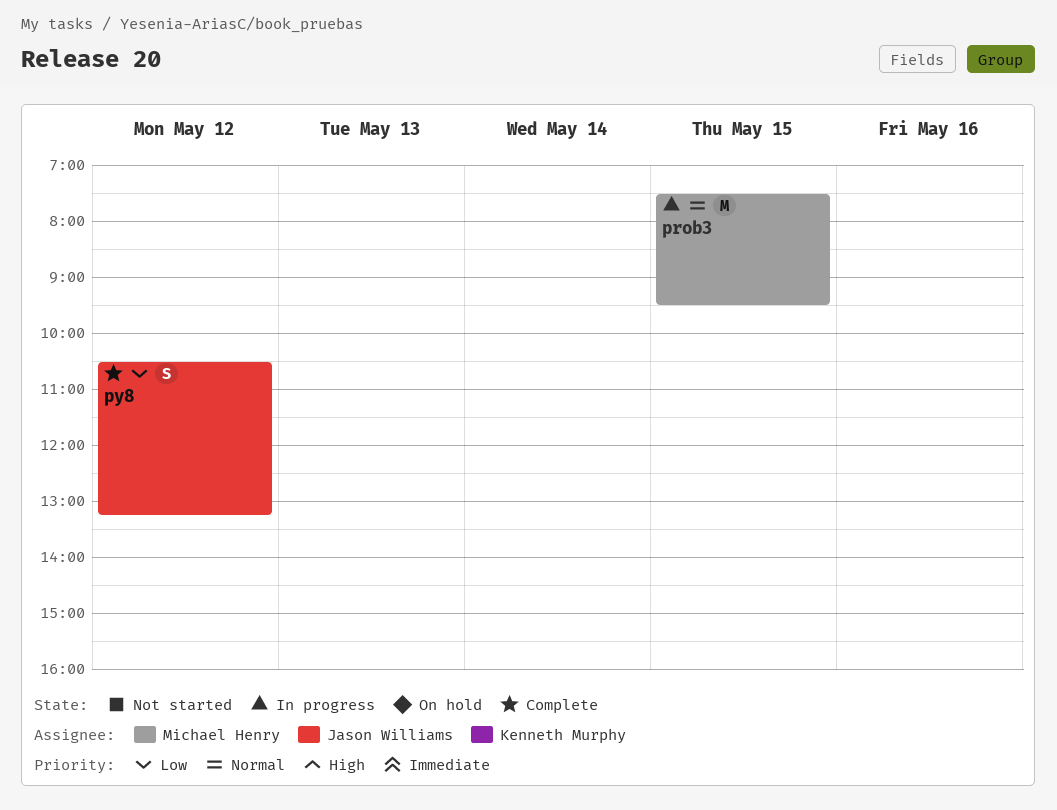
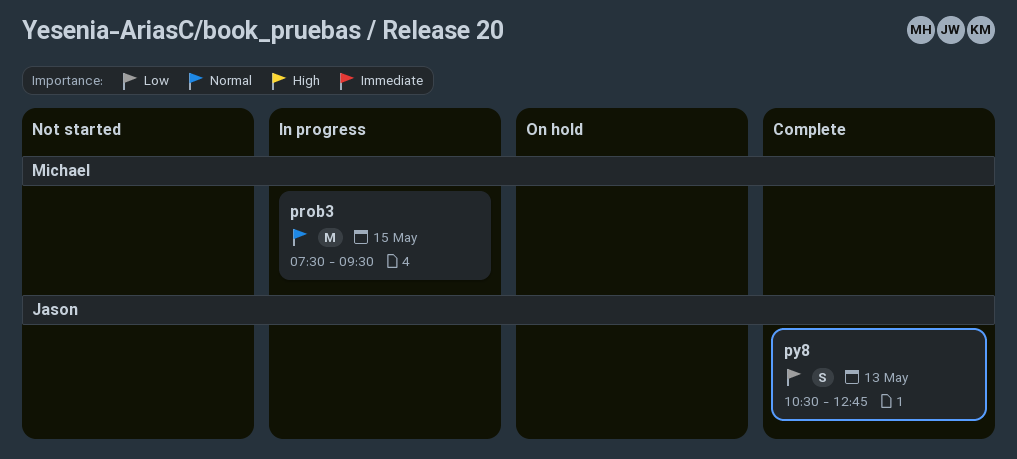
py8, day: May 12 -> May 13
py8, ends: 13:15 -> 12:45

